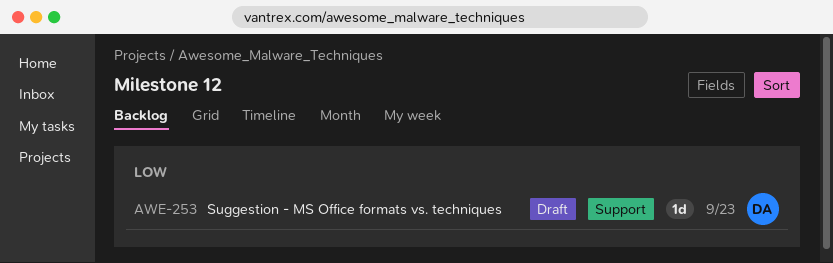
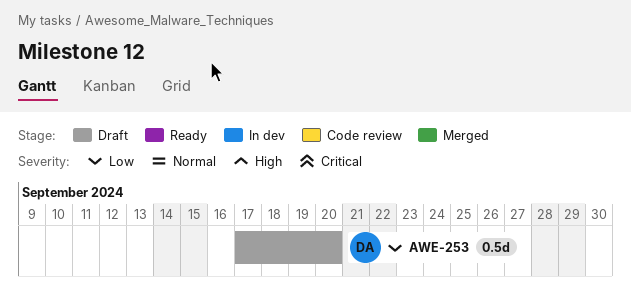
AWE-253, estimate: 1d -> 0.5d
AWE-253, due: Sep 23 -> Sep 20

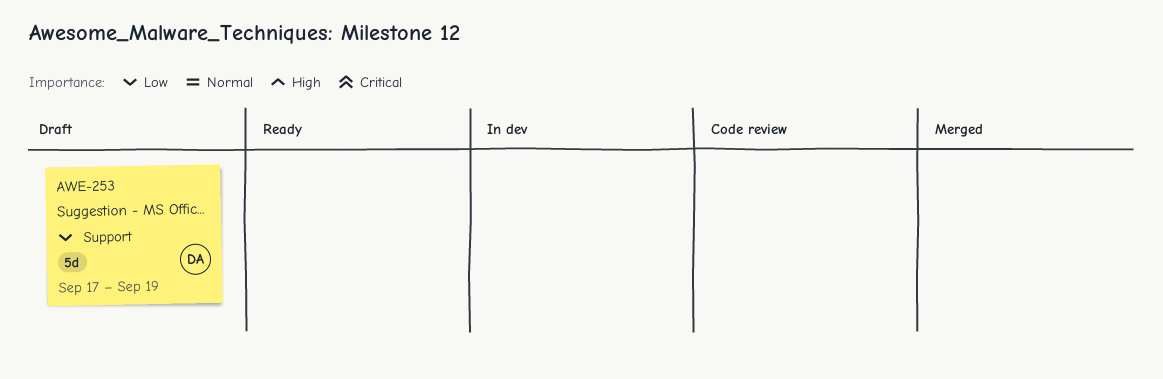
AWE-253, estimate: 0.5d -> 5d
AWE-253, due: Sep 20 -> Sep 19

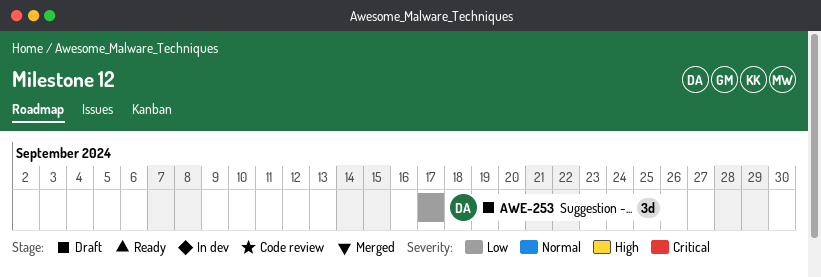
AWE-253, estimate: 5d -> 3d
AWE-253, due: Sep 19 -> Sep 17

